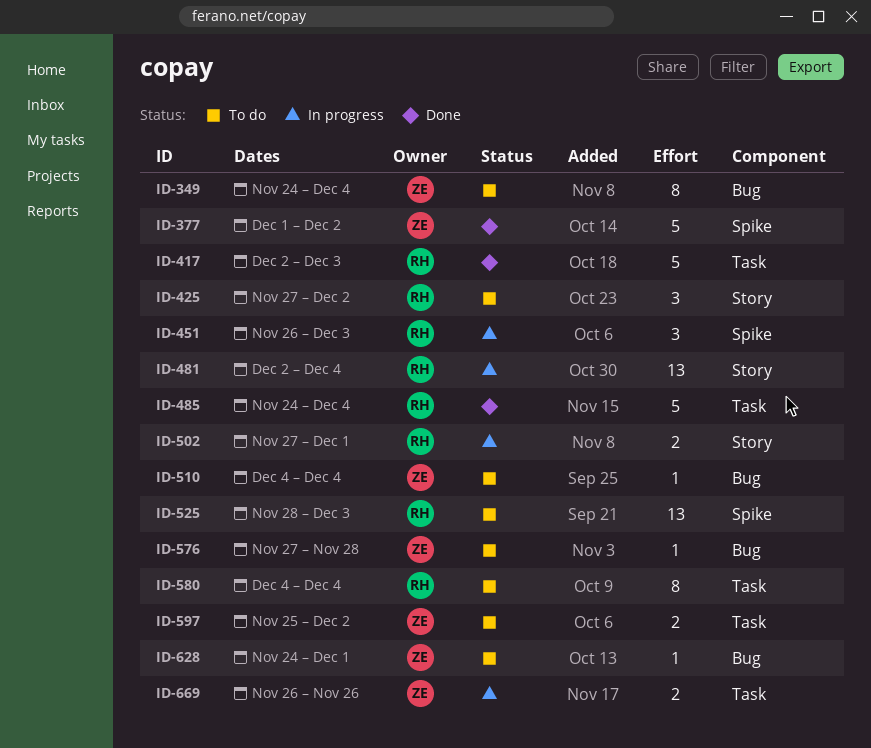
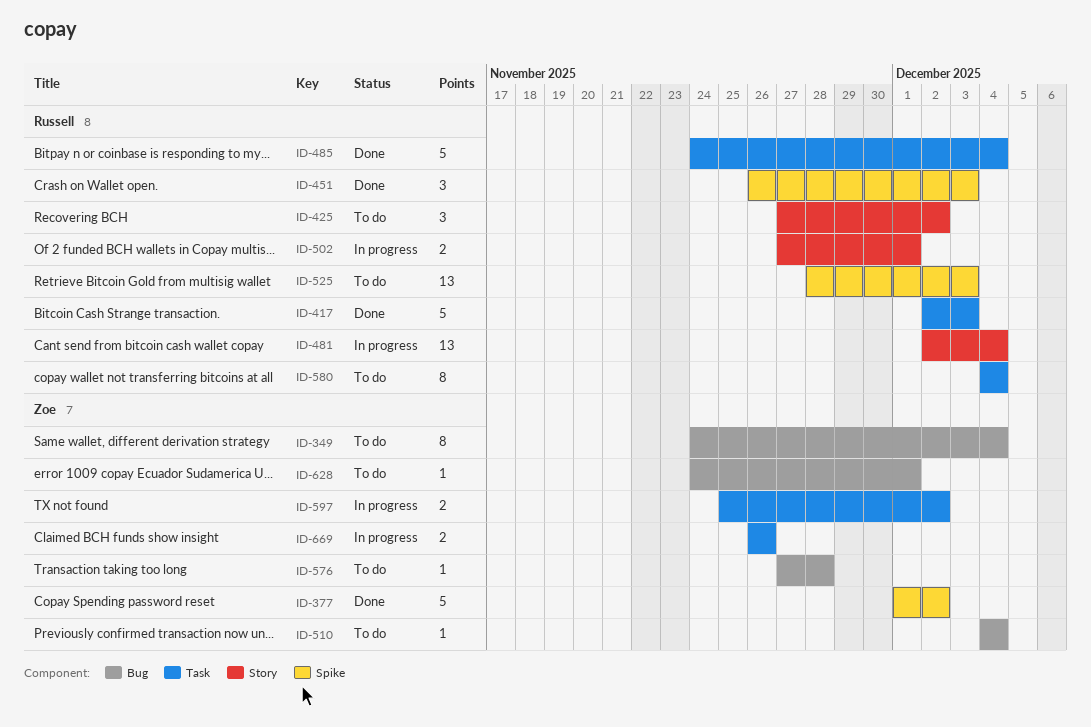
ID-451, status: In progress -> Done
ID-597, status: To do -> In progress

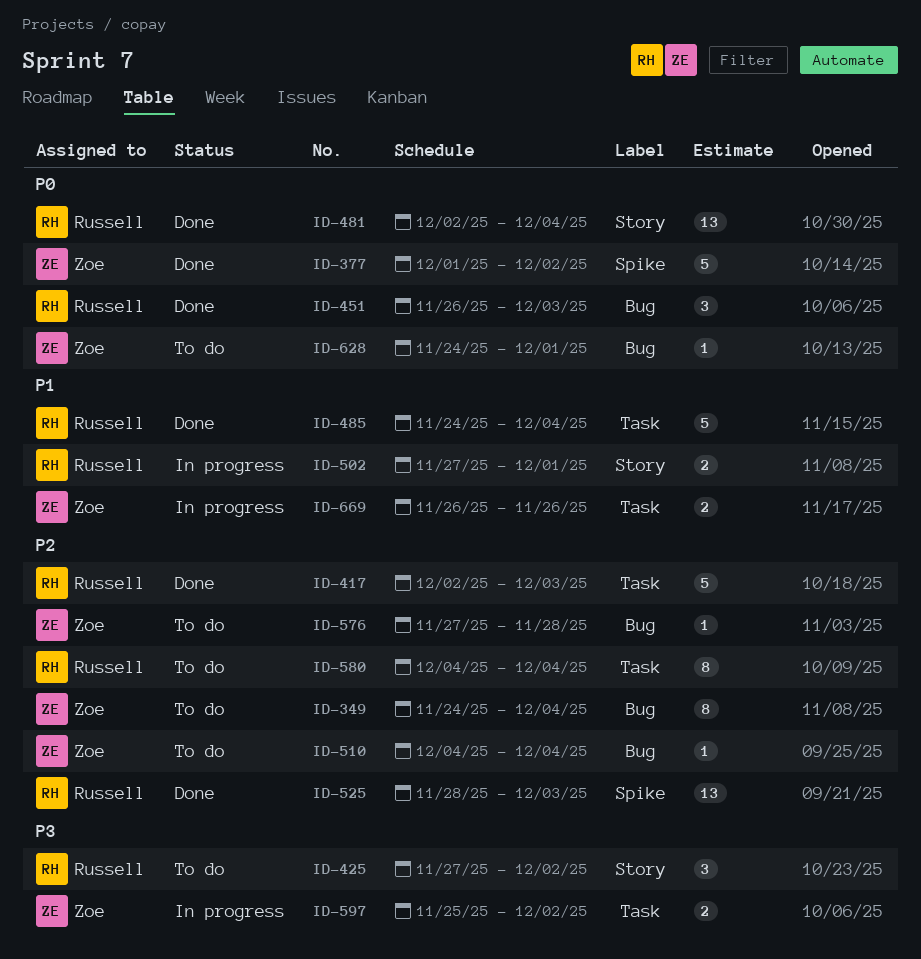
ID-451, label: Spike -> Bug
ID-481, status: In progress -> Done
ID-525, status: To do -> Done

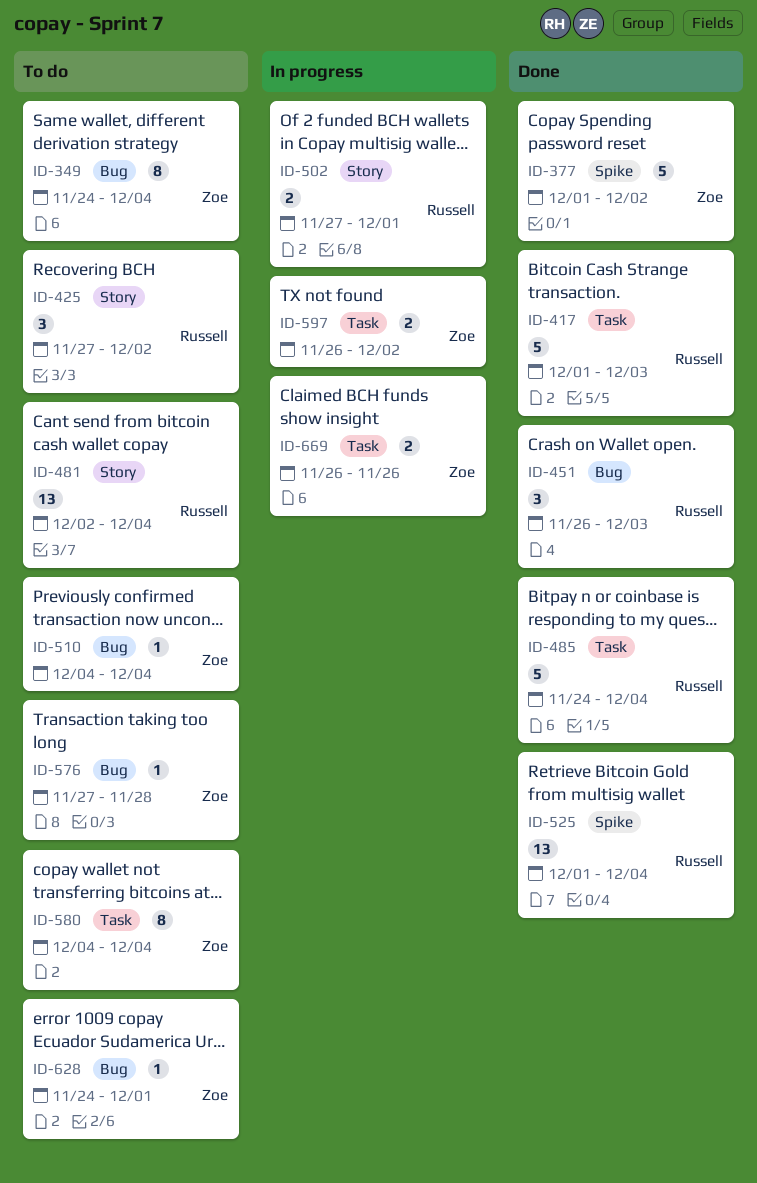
ID-417, start: Dec 2 -> Dec 1
ID-481, status: Done -> To do
ID-525, start: Nov 28 -> Dec 1
ID-525, due: Dec 3 -> Dec 4
ID-580, owner: Russell -> Zoe
ID-597, start: Nov 25 -> Nov 26

